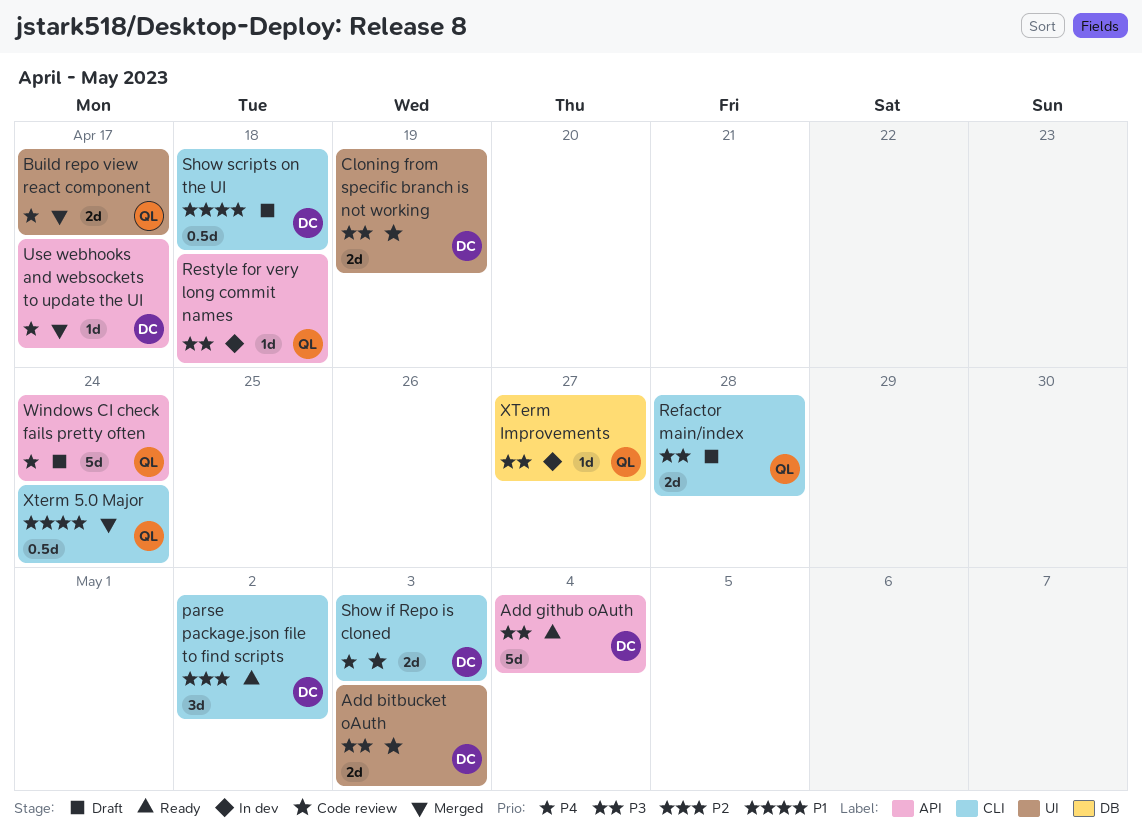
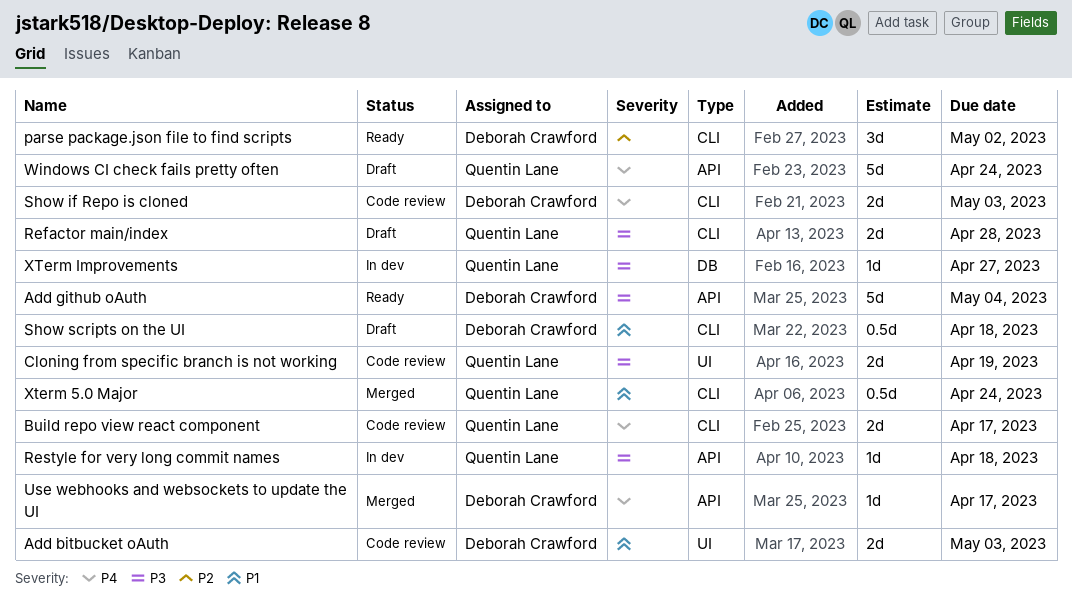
Add bitbucket oAuth, priority: P3 -> P1
Build repo view react component, status: Merged -> Code review
Build repo view react component, label: UI -> CLI
Cloning from specific branch is not working, owner: Deborah Crawford -> Quentin Lane

